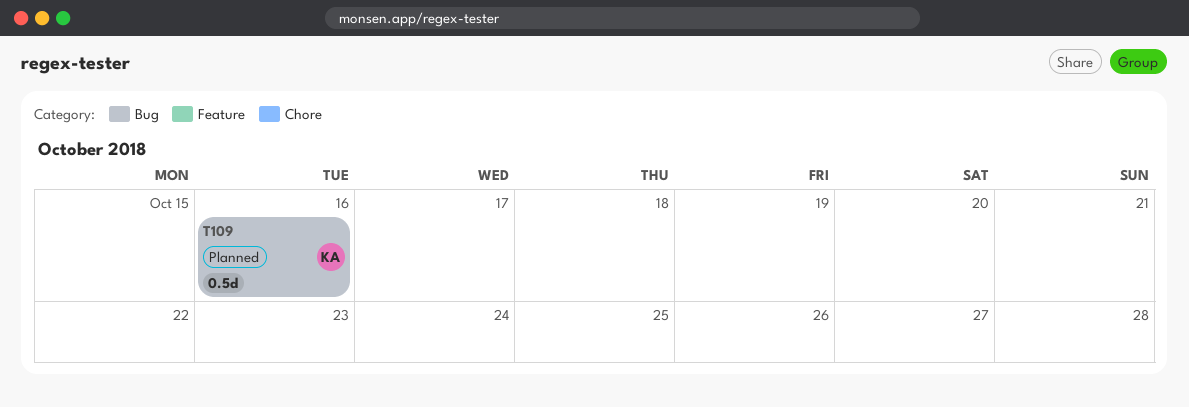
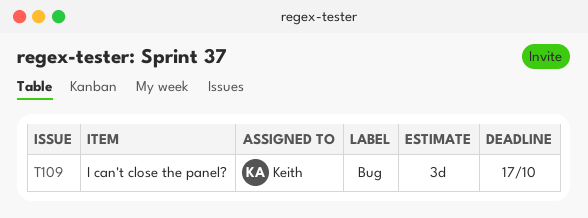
T109, estimate: 0.5d -> 3d
T109, due: Oct 16 -> Oct 17

